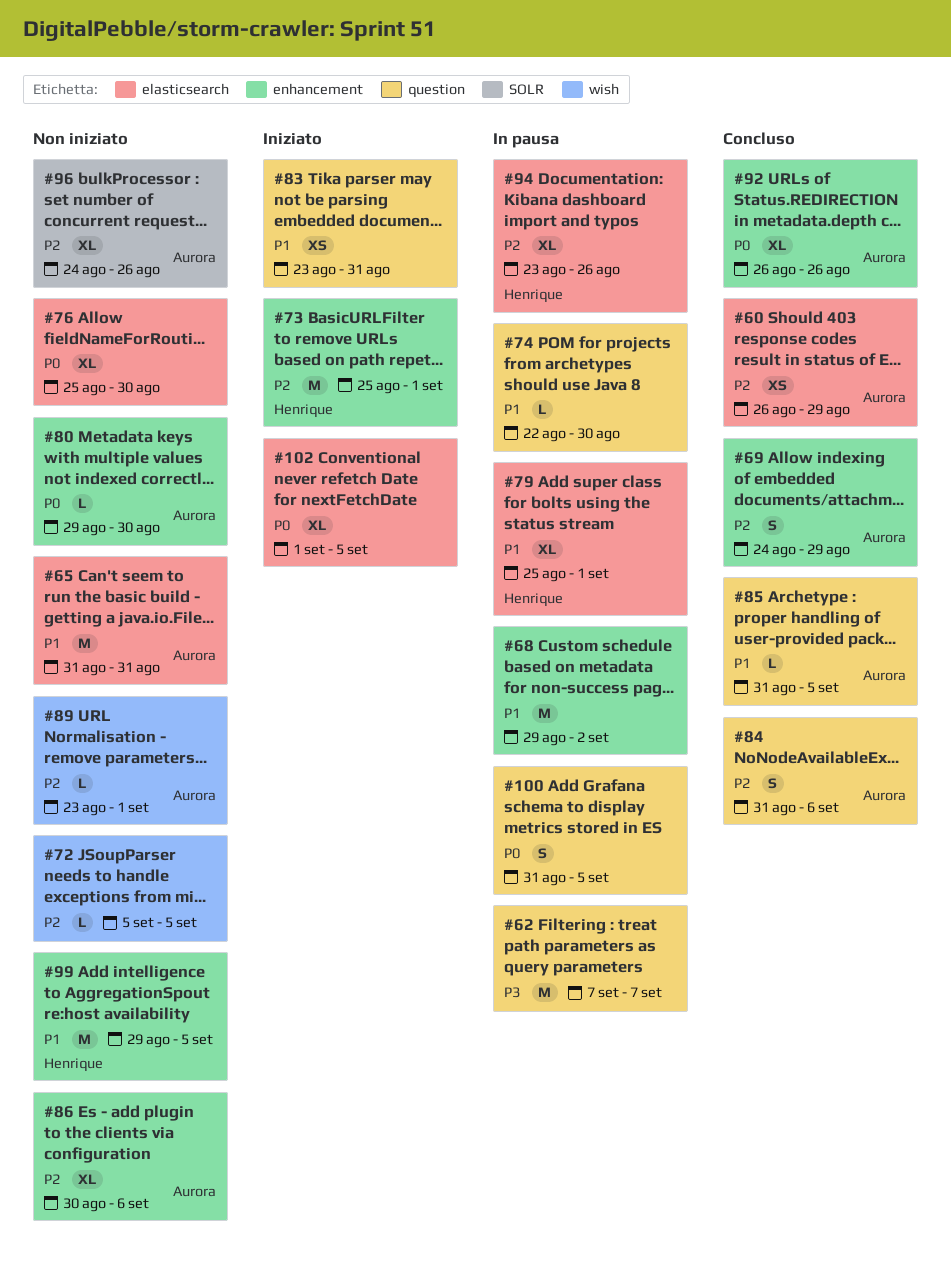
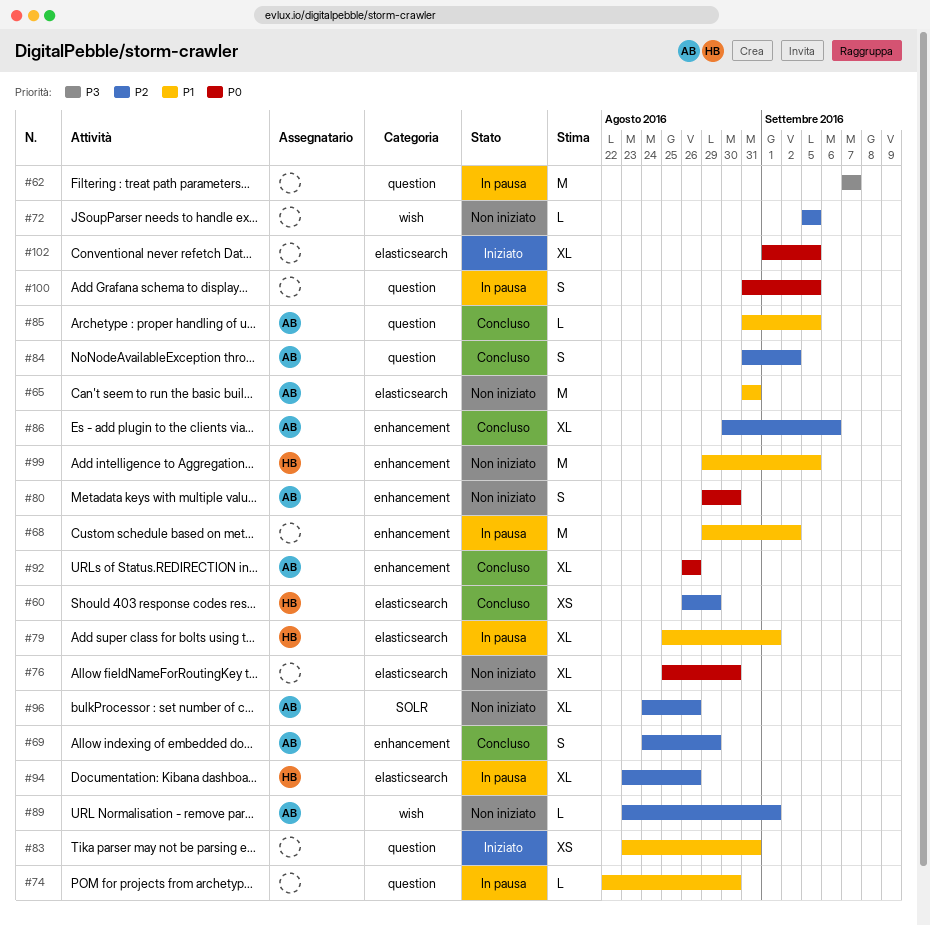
#60, owner: Aurora -> Henrique
#73: present -> none
#80, estimate: L -> S
#84, due: Sep 6 -> Sep 2
#86, status: Non iniziato -> Concluso

